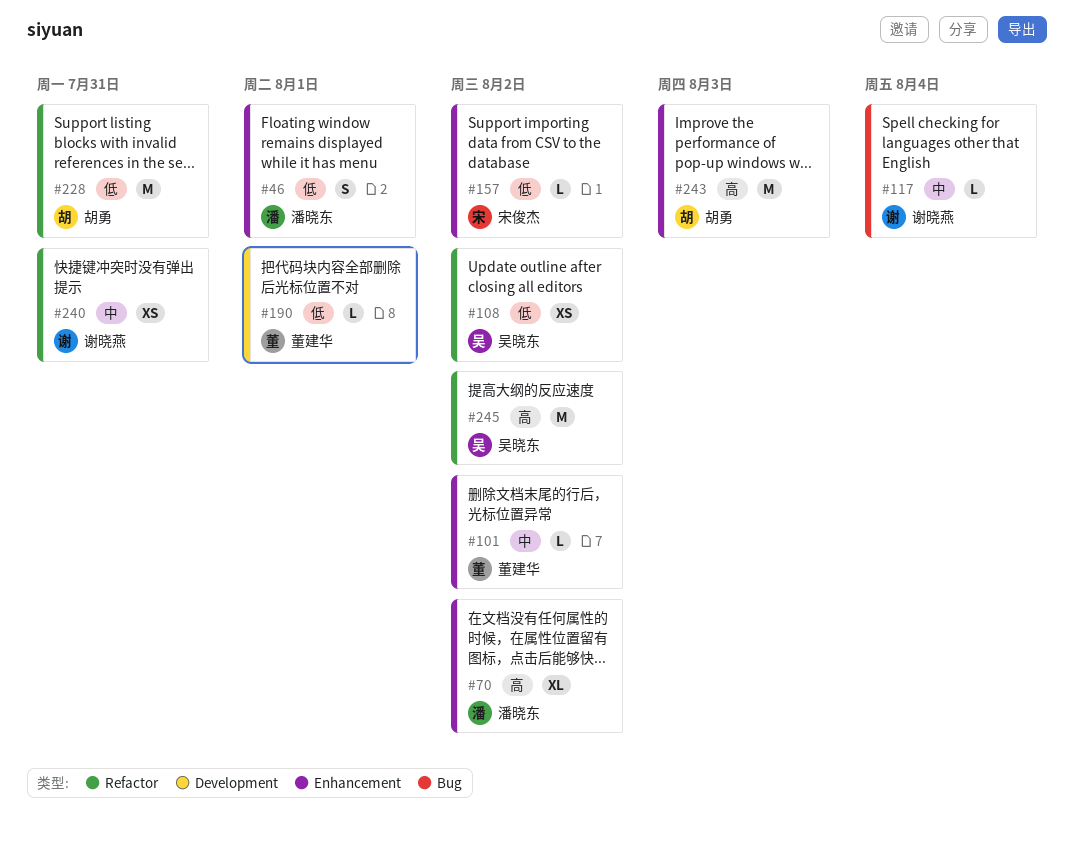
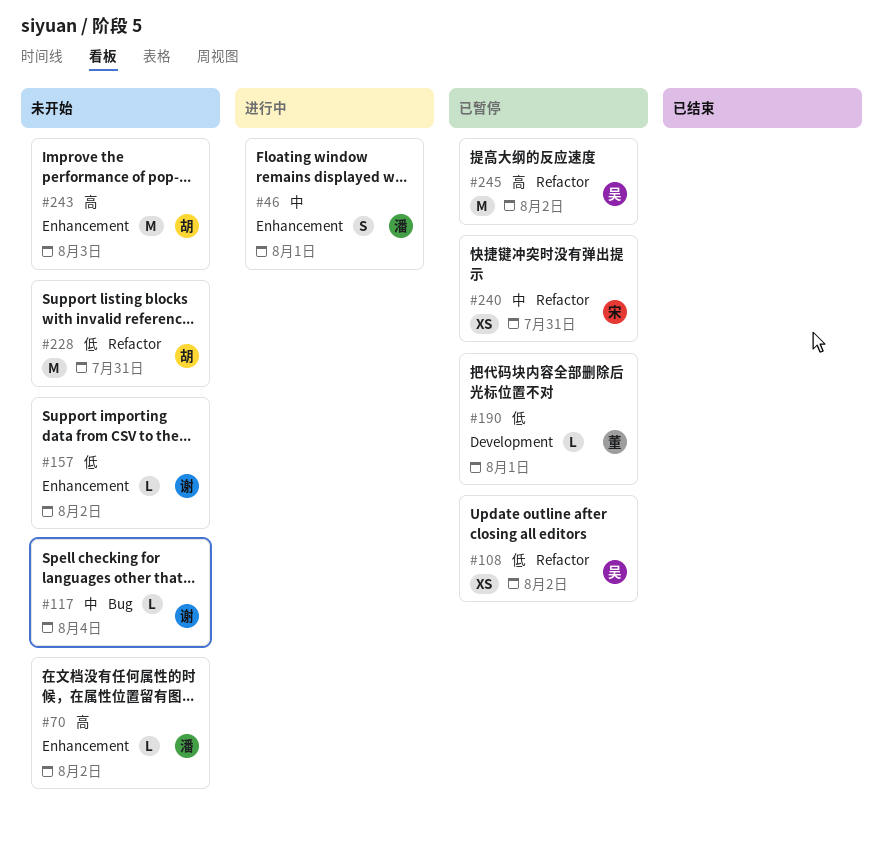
#46, priority: 低 -> 中
#70, estimate: XL -> L
#101: present -> none
#157, owner: 宋俊杰 -> 谢晓燕
#240, owner: 谢晓燕 -> 宋俊杰

